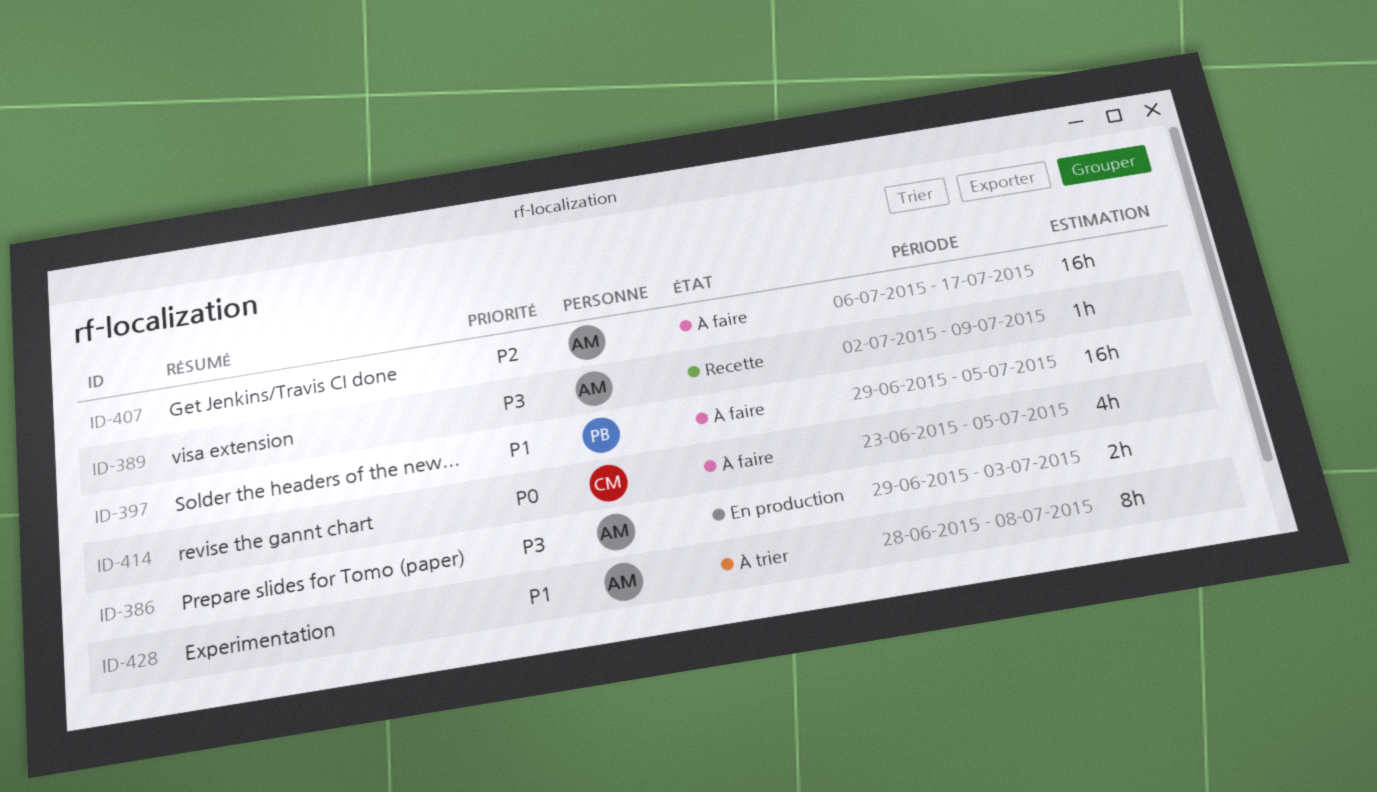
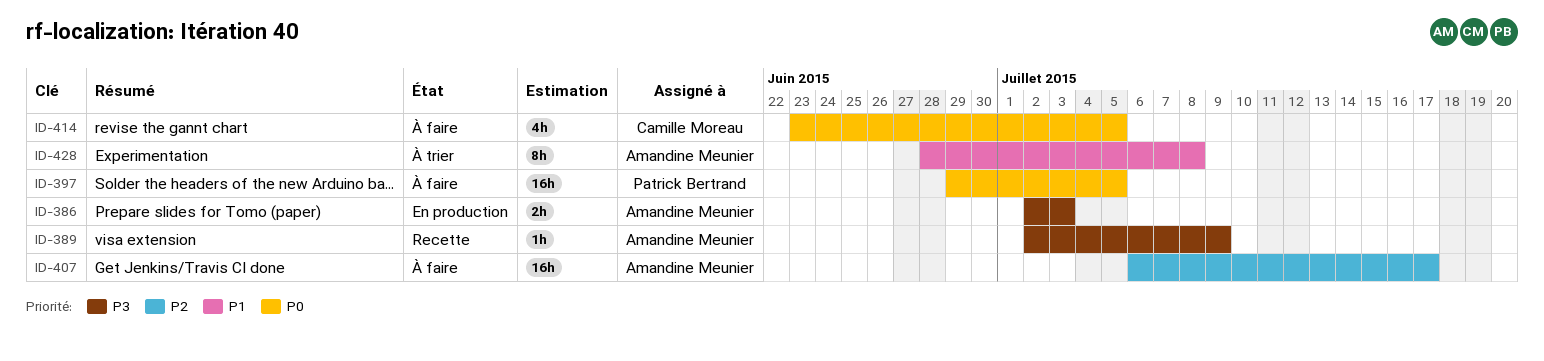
ID-386, start: Jun 29 -> Jul 2
ID-397, priority: P1 -> P0

